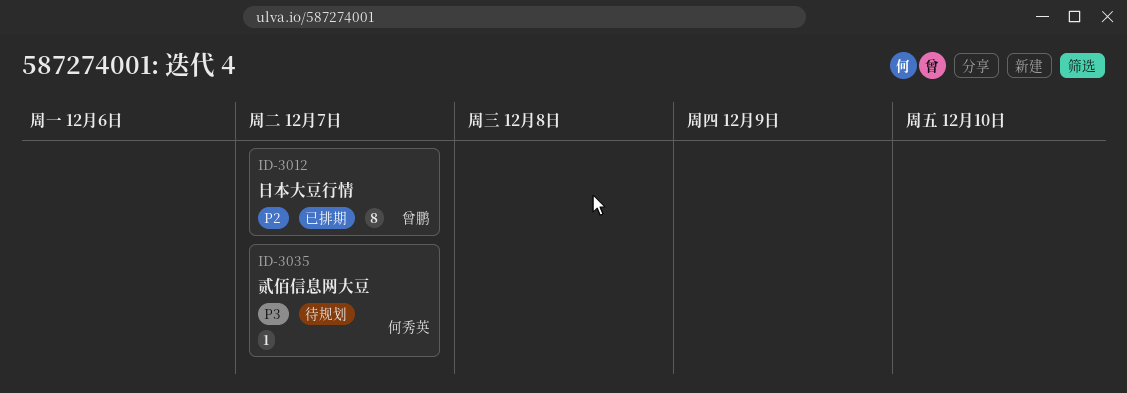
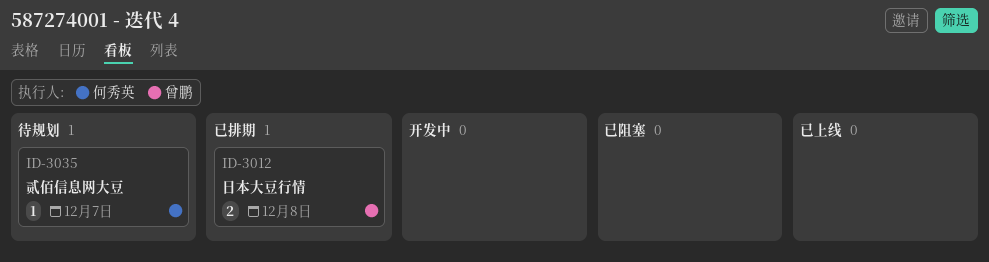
ID-3012, estimate: 8 -> 2
ID-3012, due: Dec 7 -> Dec 8

